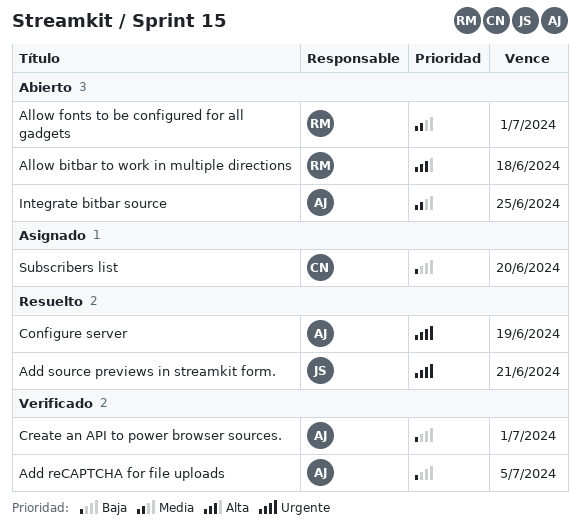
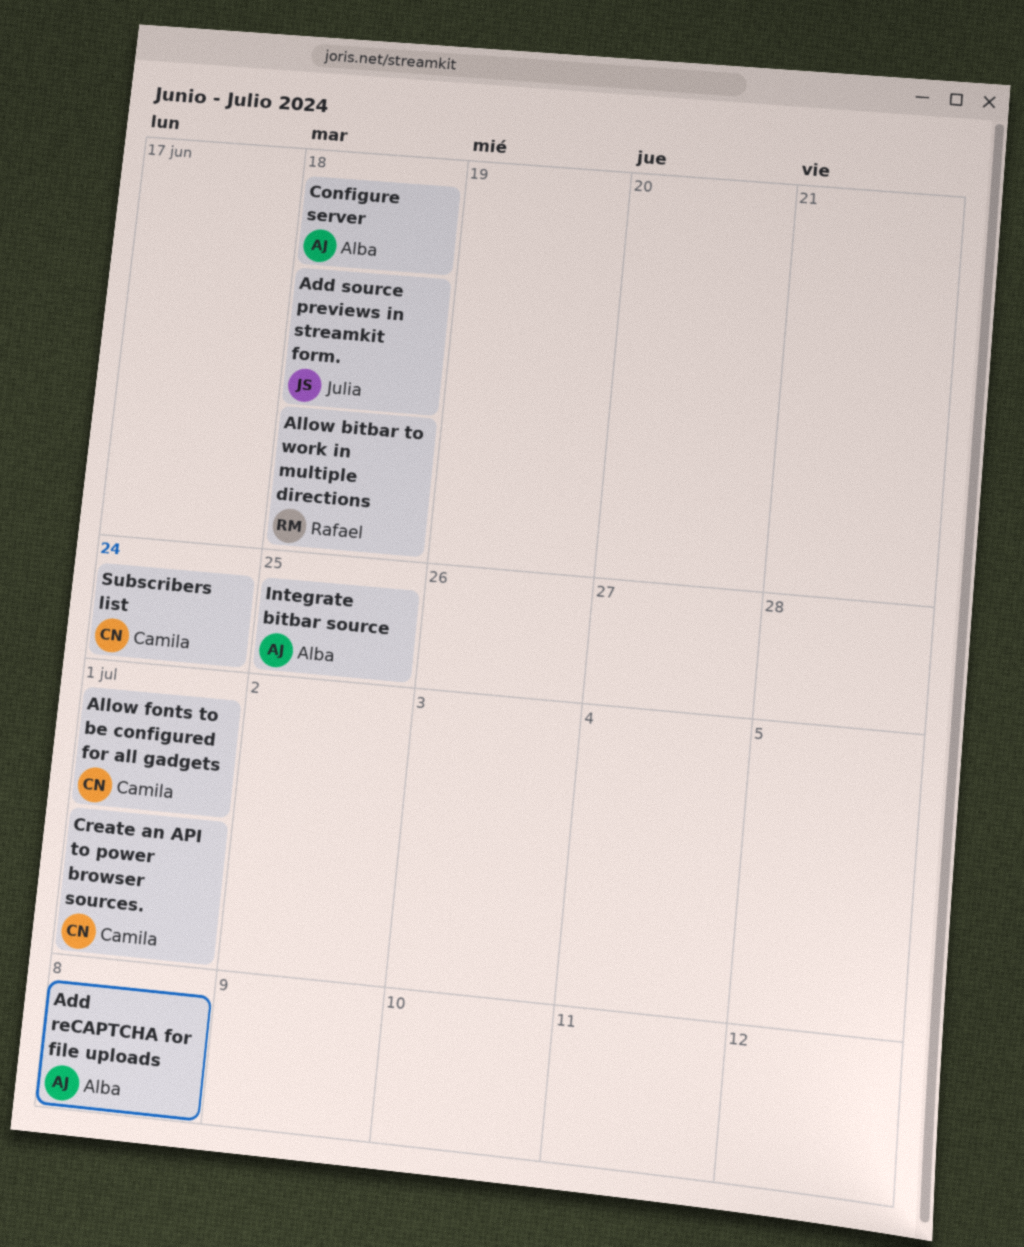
Add reCAPTCHA for file uploads, due: Jul 5 -> Jul 8
Add source previews in streamkit form., due: Jun 21 -> Jun 18
Allow fonts to be configured for all gadgets, owner: Rafael -> Camila
Configure server, due: Jun 19 -> Jun 18
Create an API to power browser sources., owner: Alba -> Camila
Subscribers list, due: Jun 20 -> Jun 24

